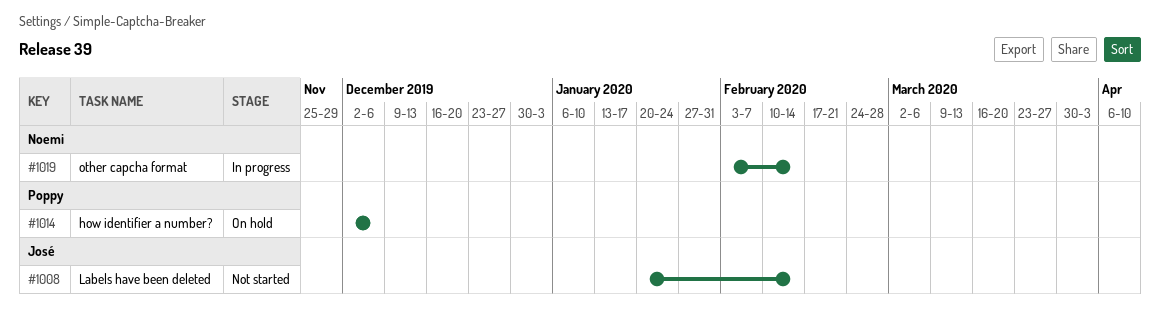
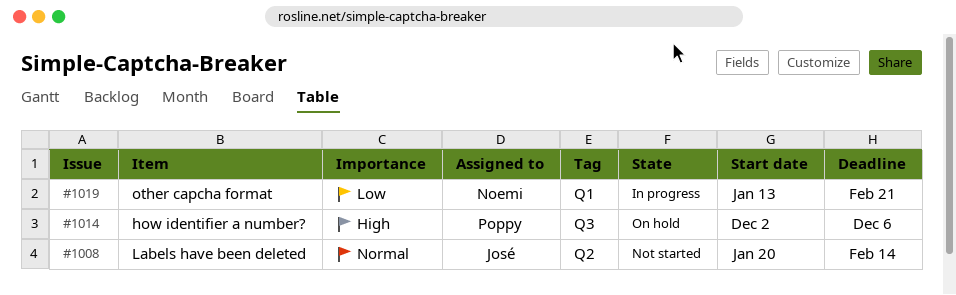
#1019, start: Feb 3 -> Jan 13
#1019, due: Feb 14 -> Feb 21

